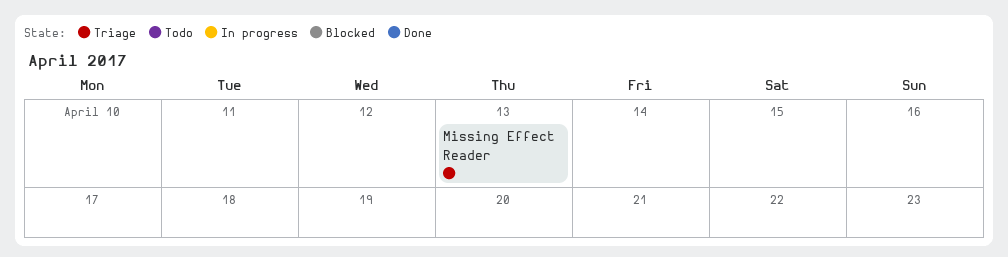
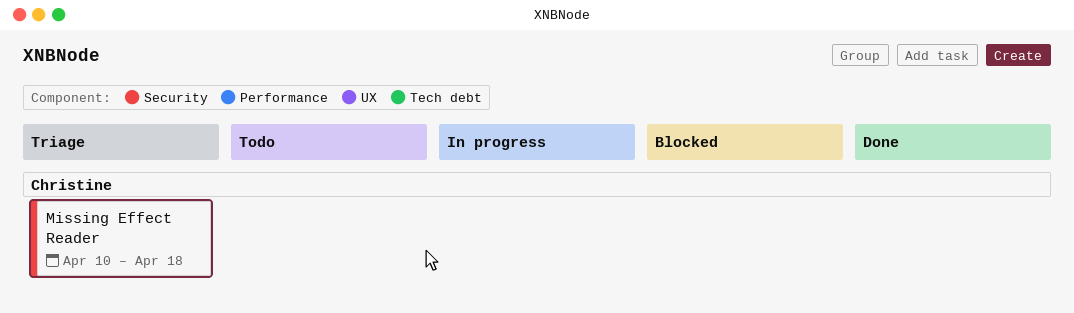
Missing Effect Reader, due: Apr 13 -> Apr 18

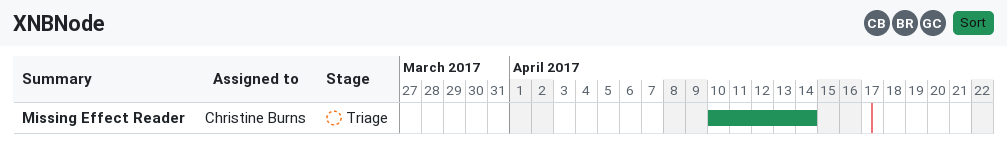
Missing Effect Reader, due: Apr 18 -> Apr 14

